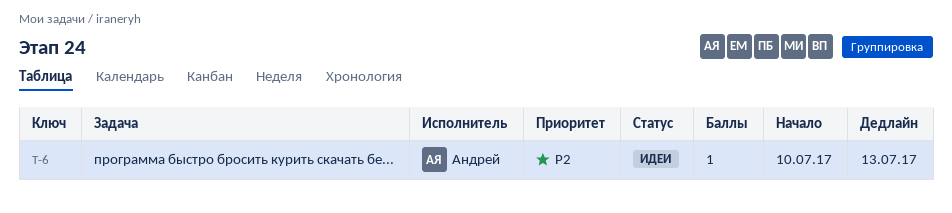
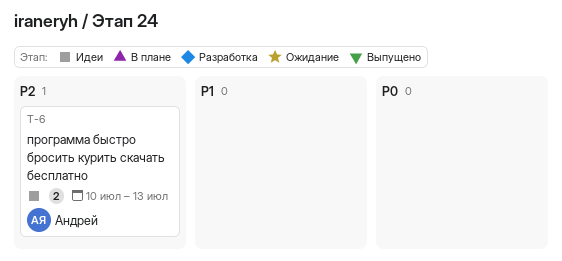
T-6, estimate: 1 -> 2

